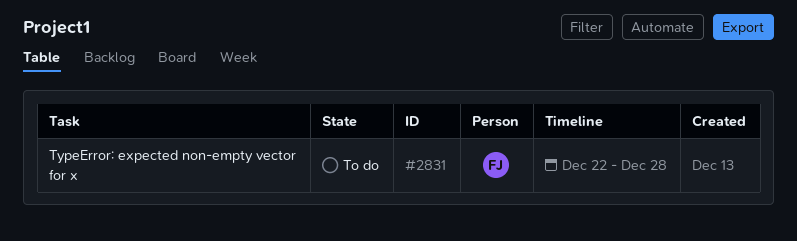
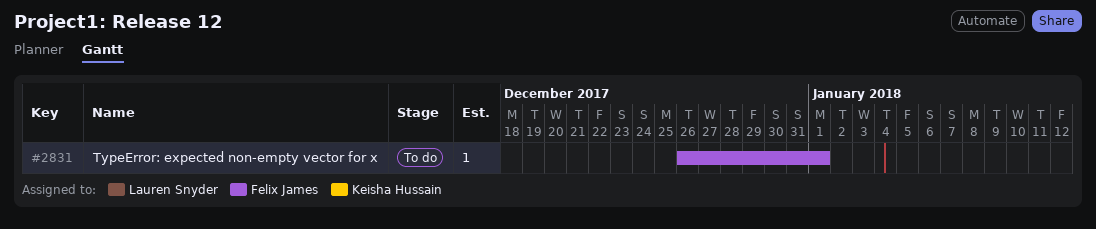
#2831, start: Dec 22 -> Dec 26
#2831, due: Dec 28 -> Jan 1

